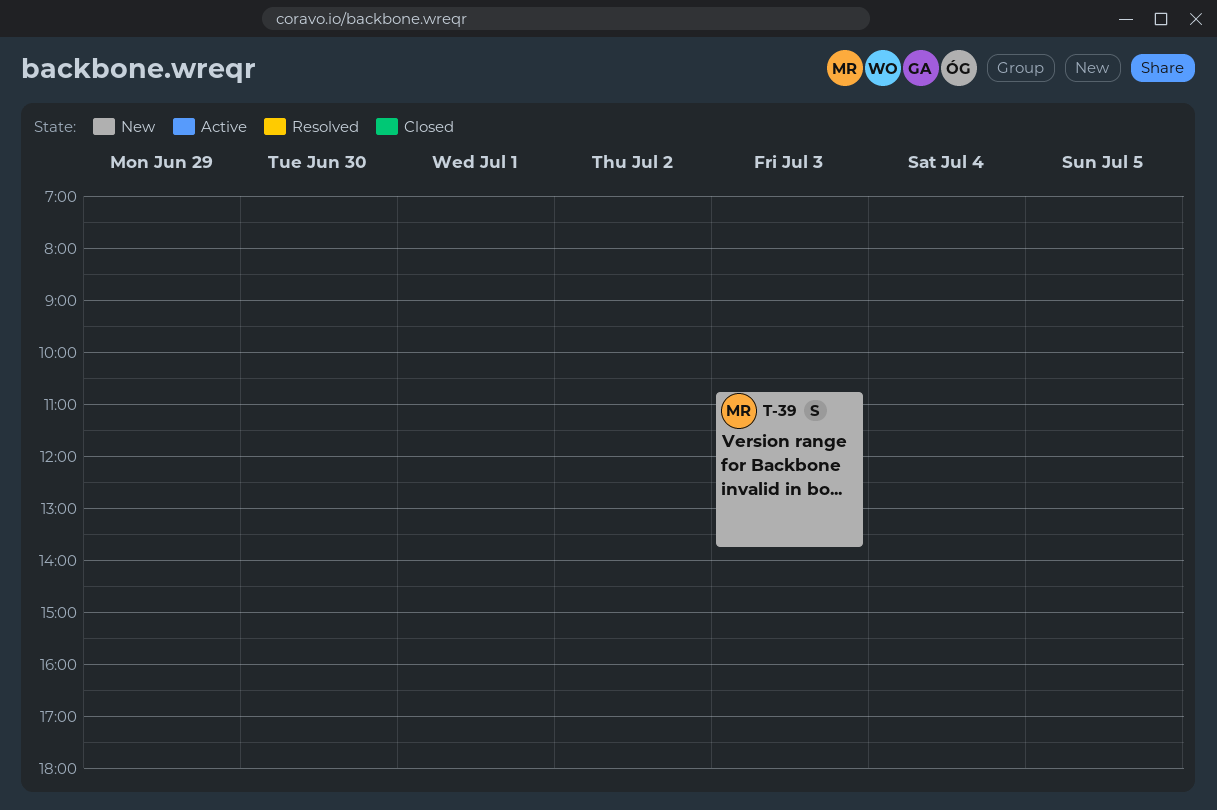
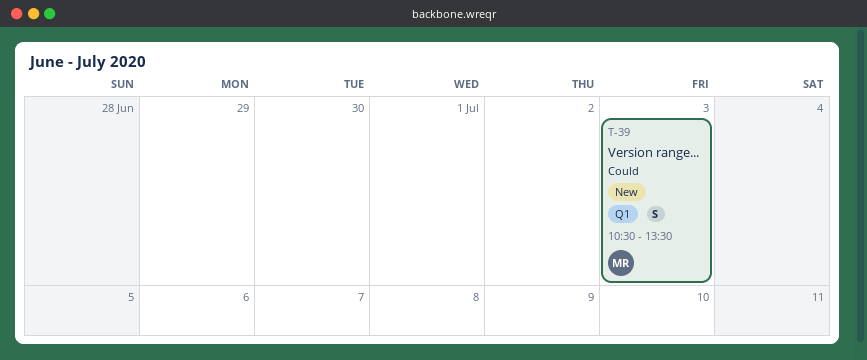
T-39, begins: 10:45 -> 10:30
T-39, ends: 13:45 -> 13:30

